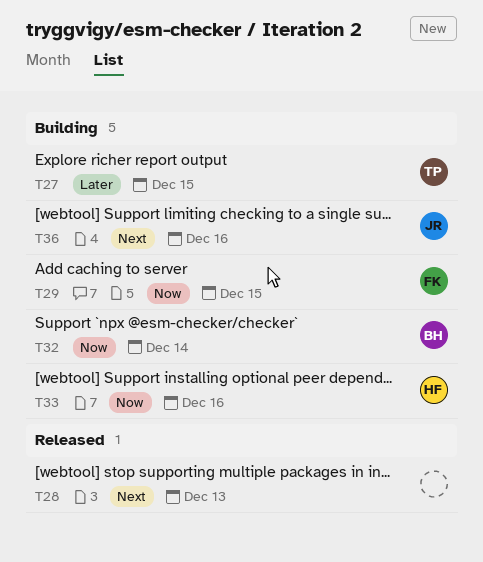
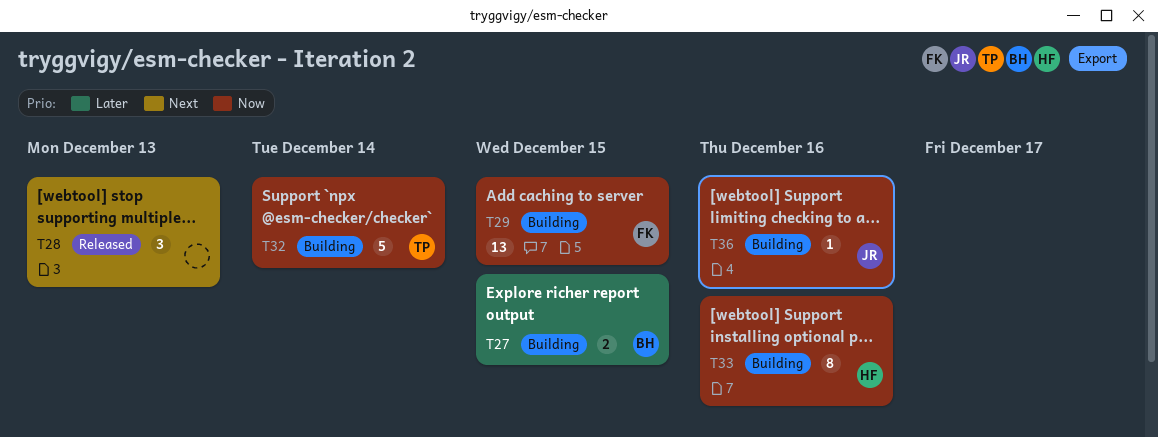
T27, owner: TP -> BH
T32, owner: BH -> TP
T36, priority: Next -> Now

